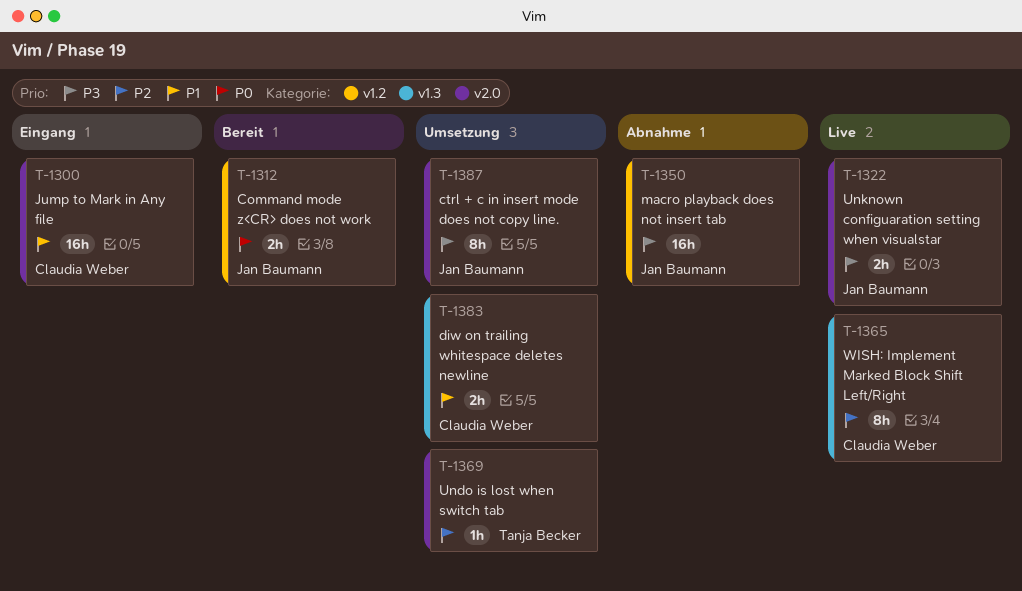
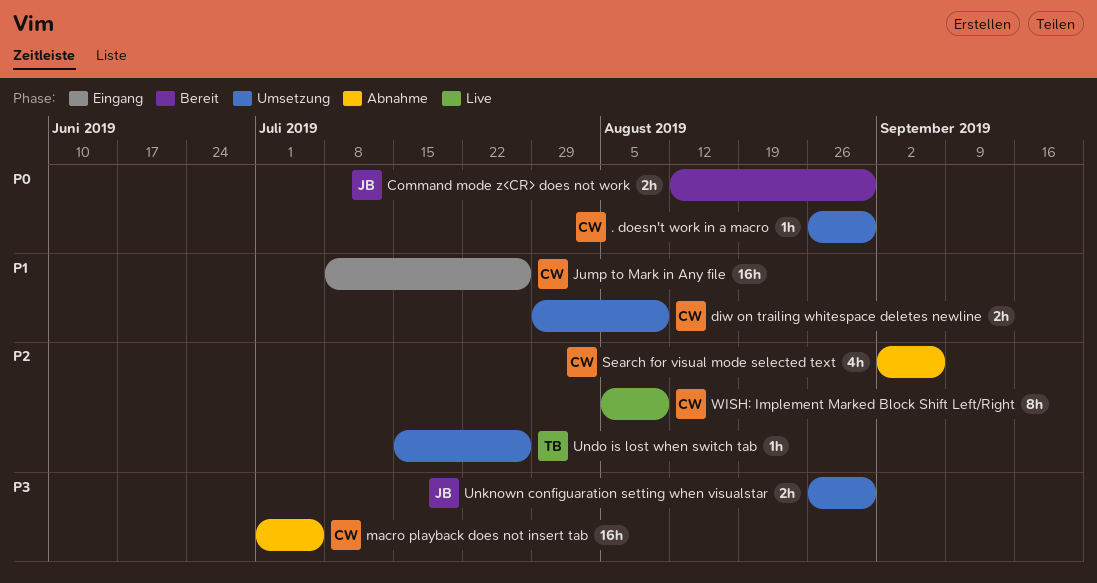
. doesn't work in a macro: none -> present
ctrl + c in insert mode does not copy line.: present -> none
macro playback does not insert tab, owner: Jan Baumann -> Claudia Weber
Search for visual mode selected text: none -> present
Unknown configuaration setting when visualstar, status: Live -> Umsetzung

